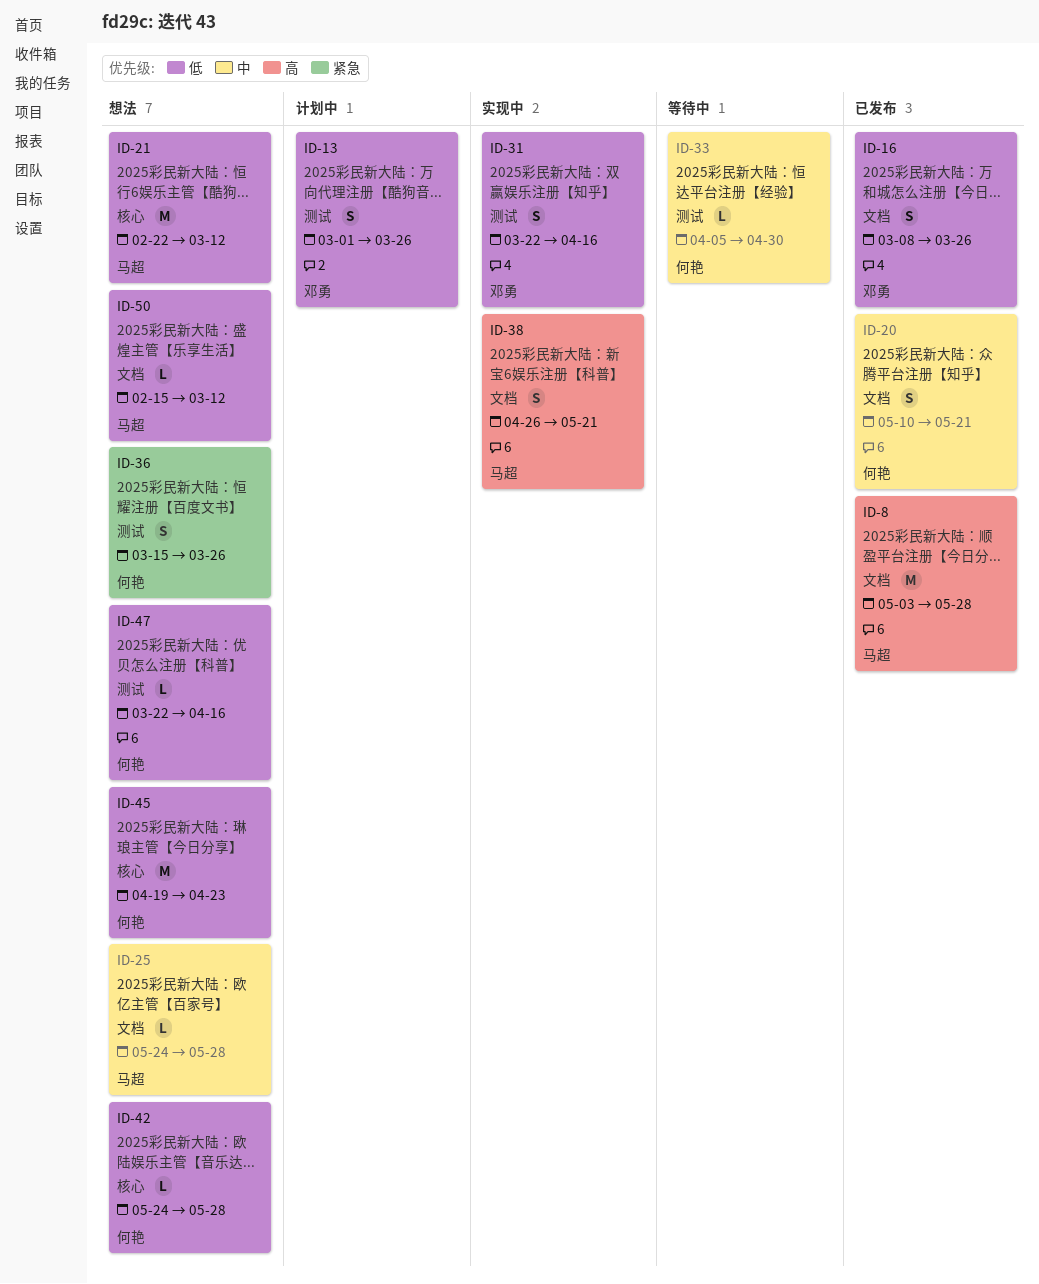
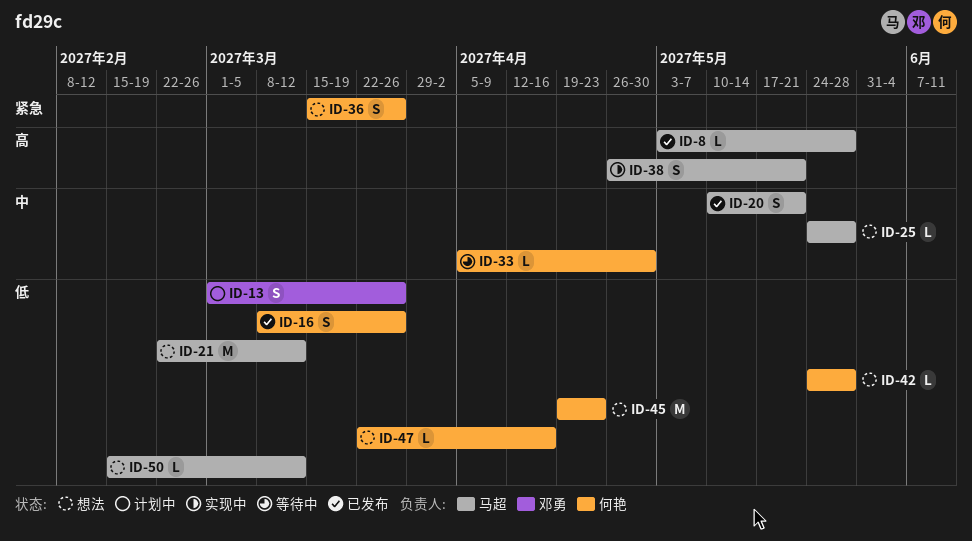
ID-8, estimate: M -> L
ID-16, owner: 邓勇 -> 何艳
ID-20, owner: 何艳 -> 马超
ID-31: present -> none

